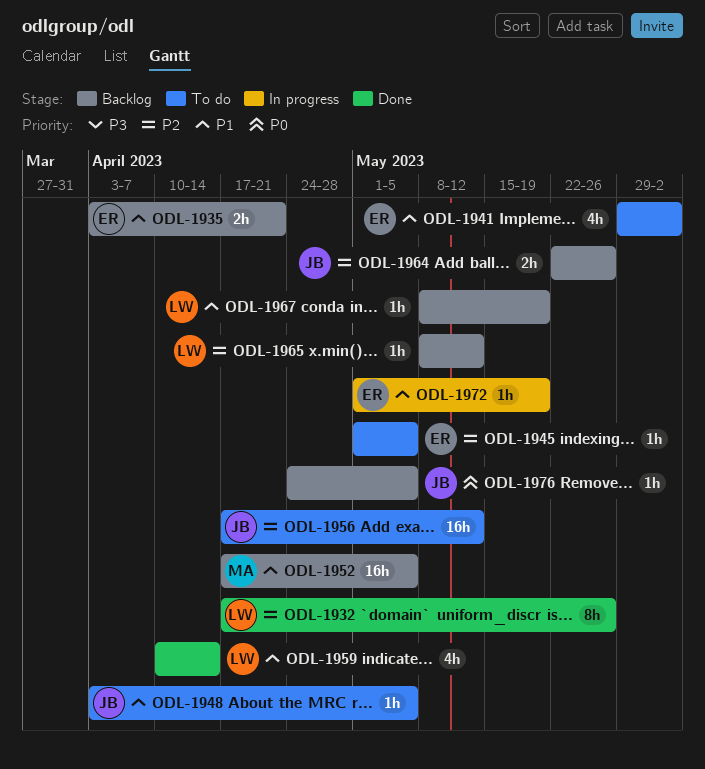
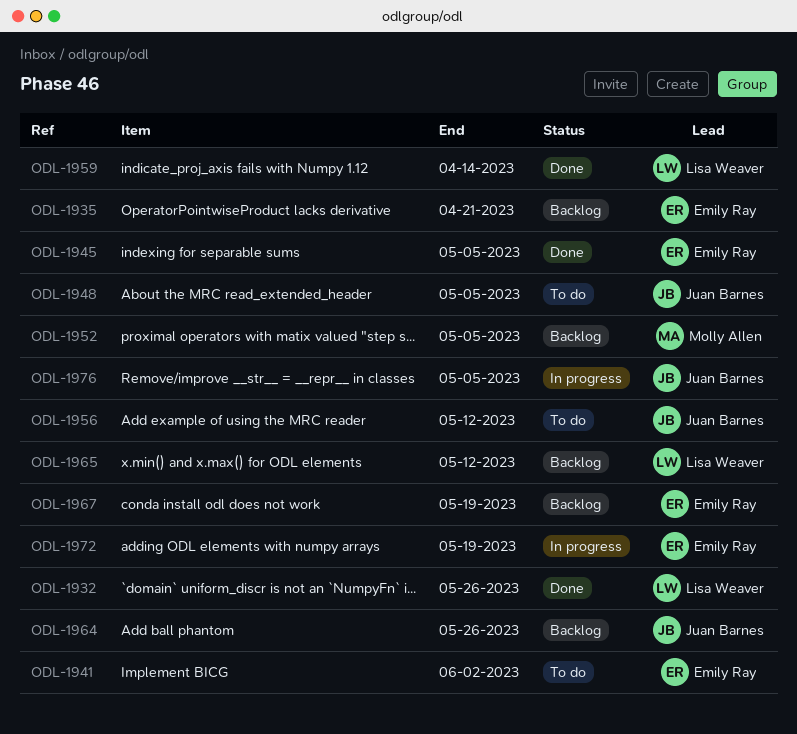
ODL-1945, status: To do -> Done
ODL-1967, owner: Lisa Weaver -> Emily Ray
ODL-1976, status: Backlog -> In progress

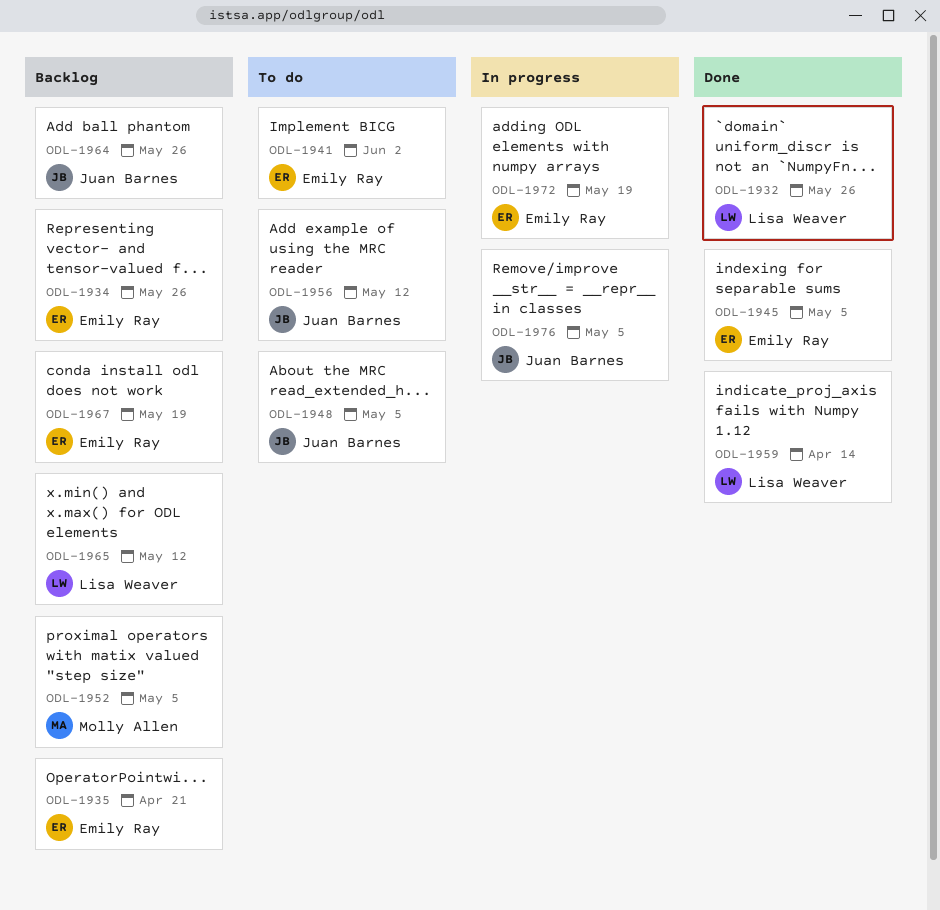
ODL-1934: none -> present

